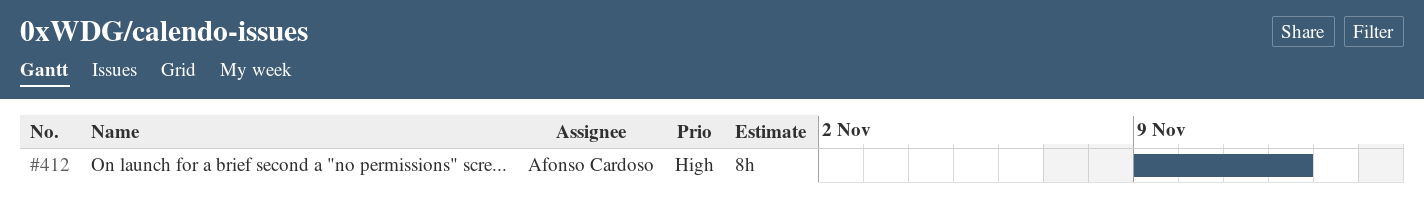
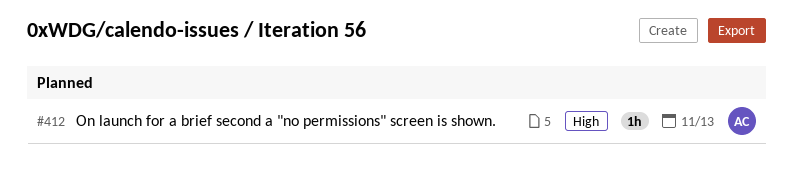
#412, estimate: 8h -> 1h
#412, due: Nov 12 -> Nov 13

